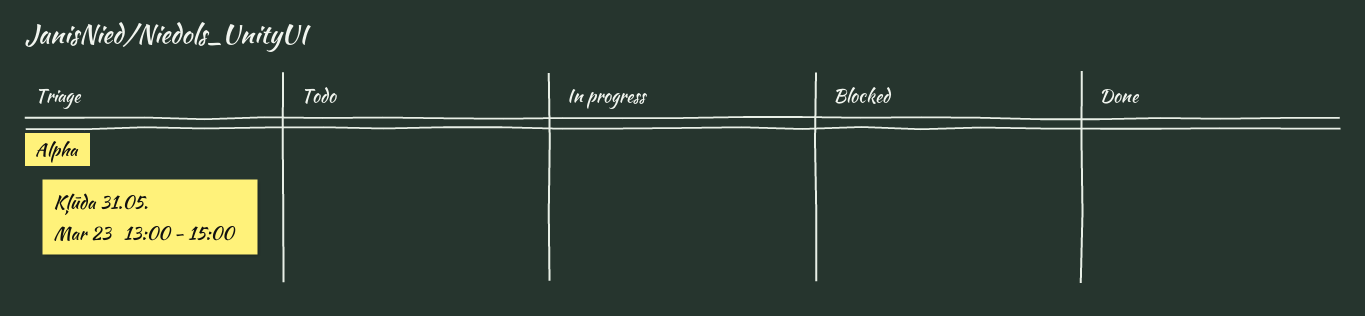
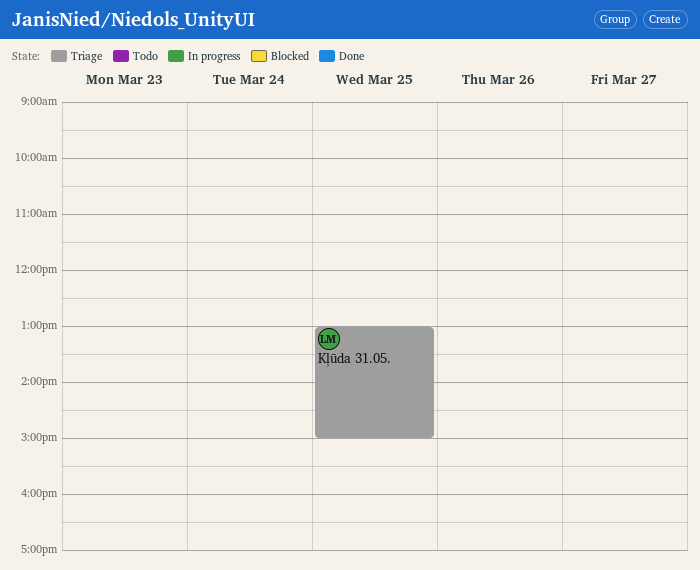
Kļūda 31.05., day: Mar 23 -> Mar 25

